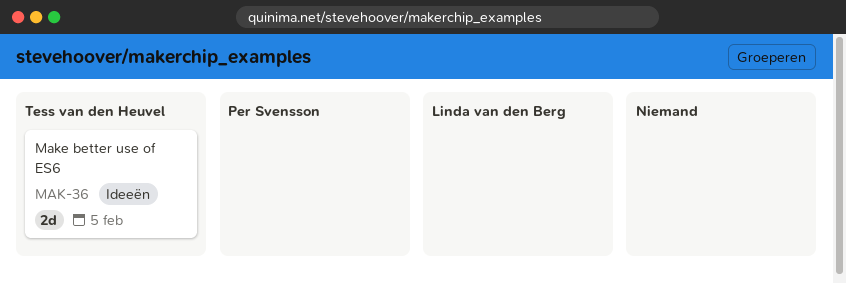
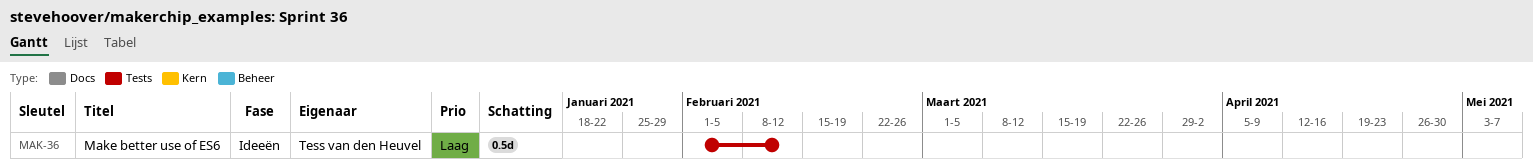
MAK-36, estimate: 2d -> 0.5d
MAK-36, due: Feb 5 -> Feb 12

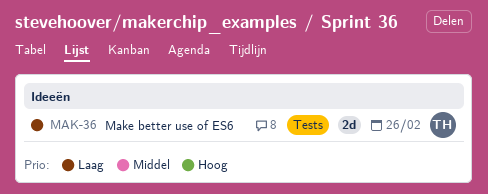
MAK-36, estimate: 0.5d -> 2d
MAK-36, due: Feb 12 -> Feb 26

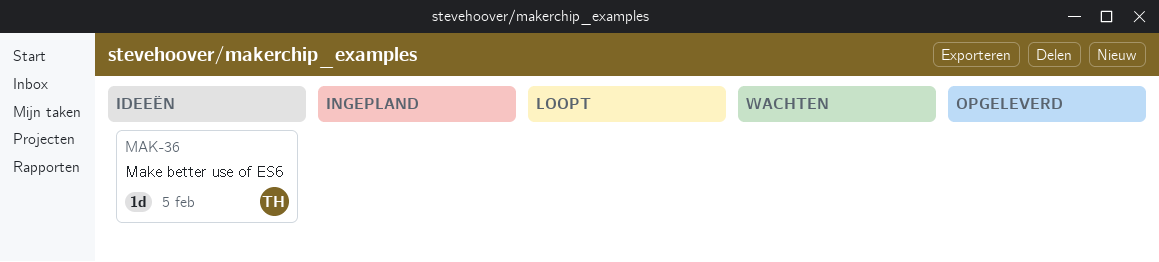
MAK-36, estimate: 2d -> 1d
MAK-36, due: Feb 26 -> Feb 5

